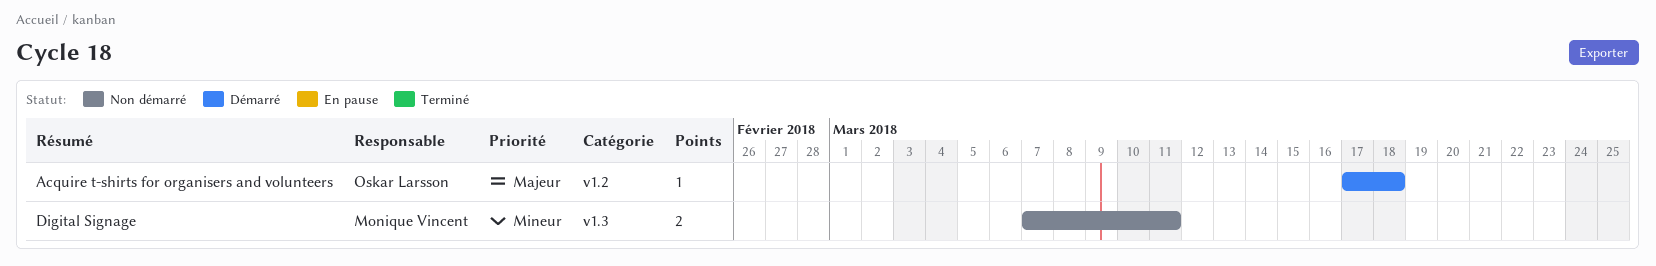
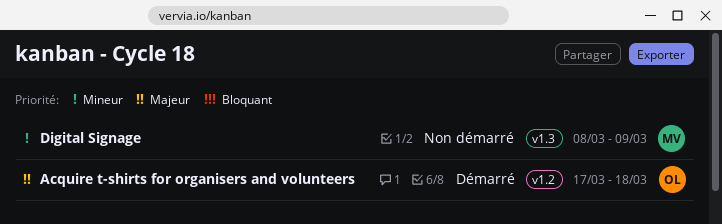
Digital Signage, start: Mar 7 -> Mar 8
Digital Signage, due: Mar 11 -> Mar 9

